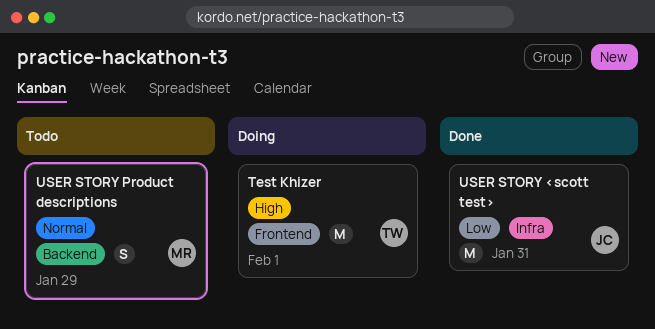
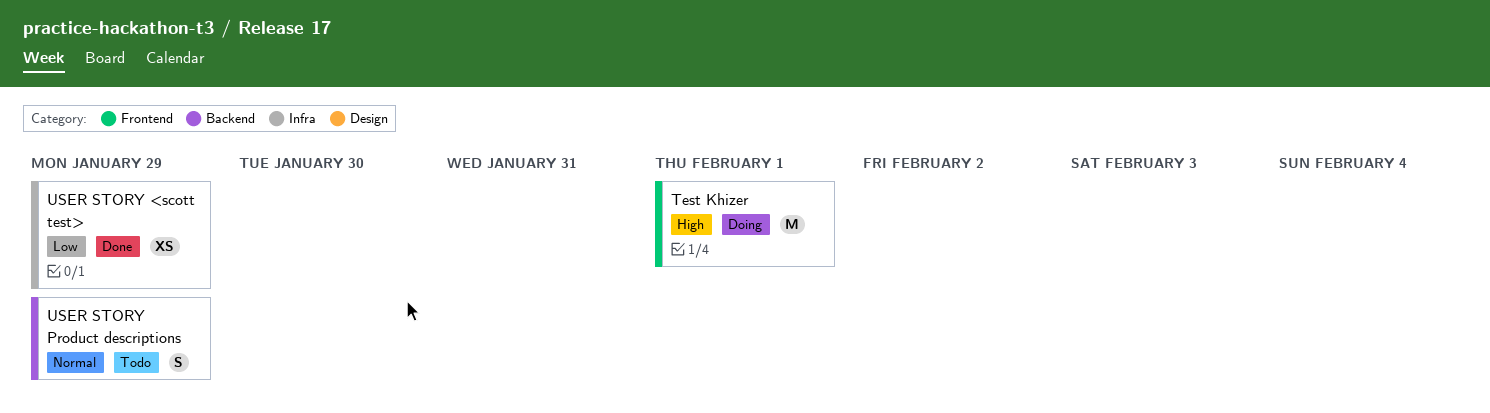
USER STORY <scott test>, estimate: M -> XS
USER STORY <scott test>, due: Jan 31 -> Jan 29

